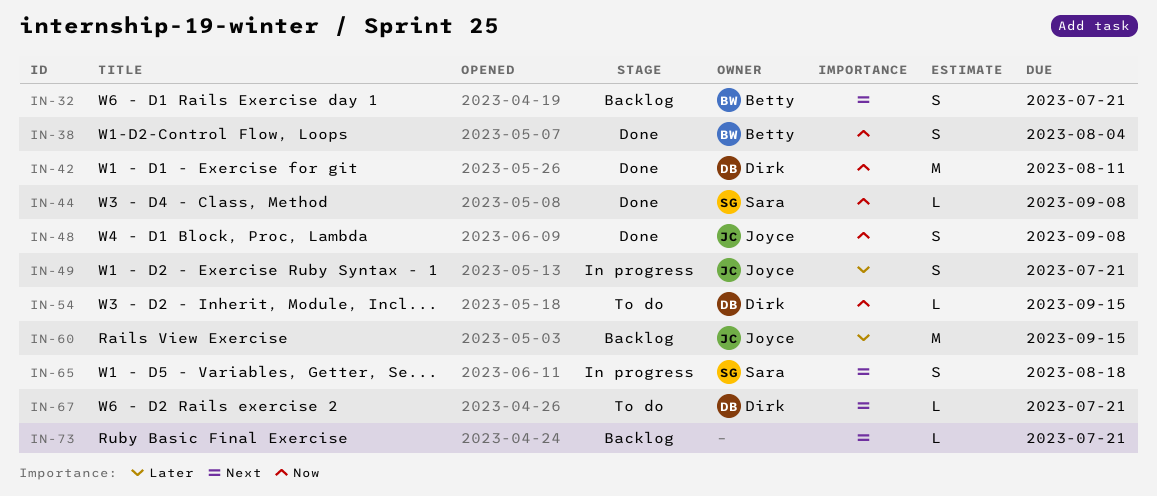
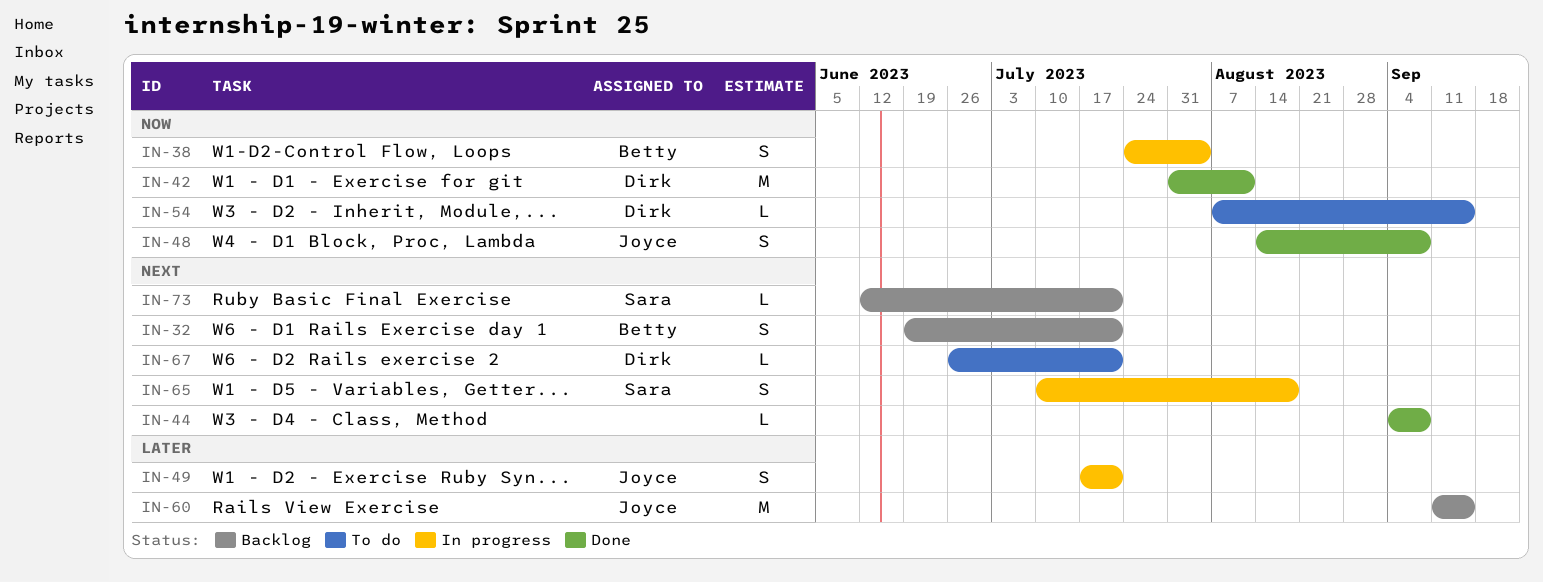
IN-38, status: Done -> In progress
IN-44, owner: Sara -> none
IN-44, priority: Now -> Next
IN-73, owner: none -> Sara

